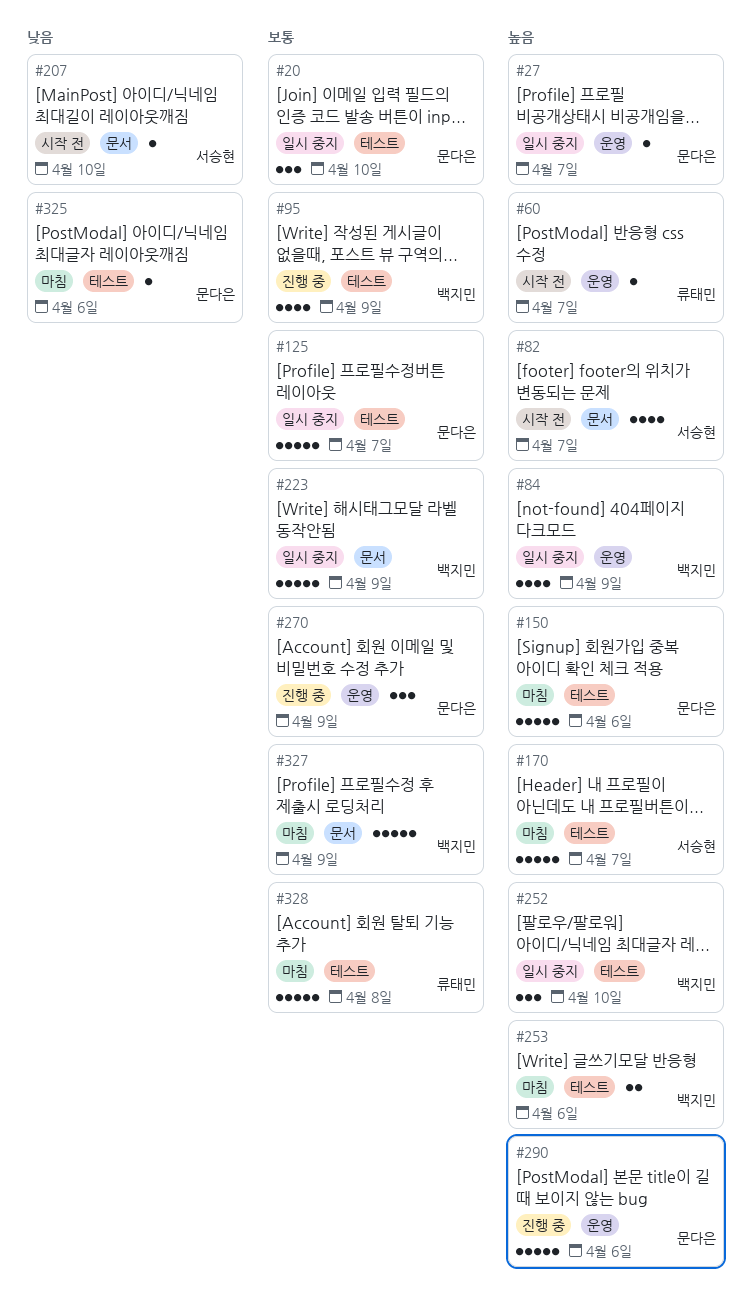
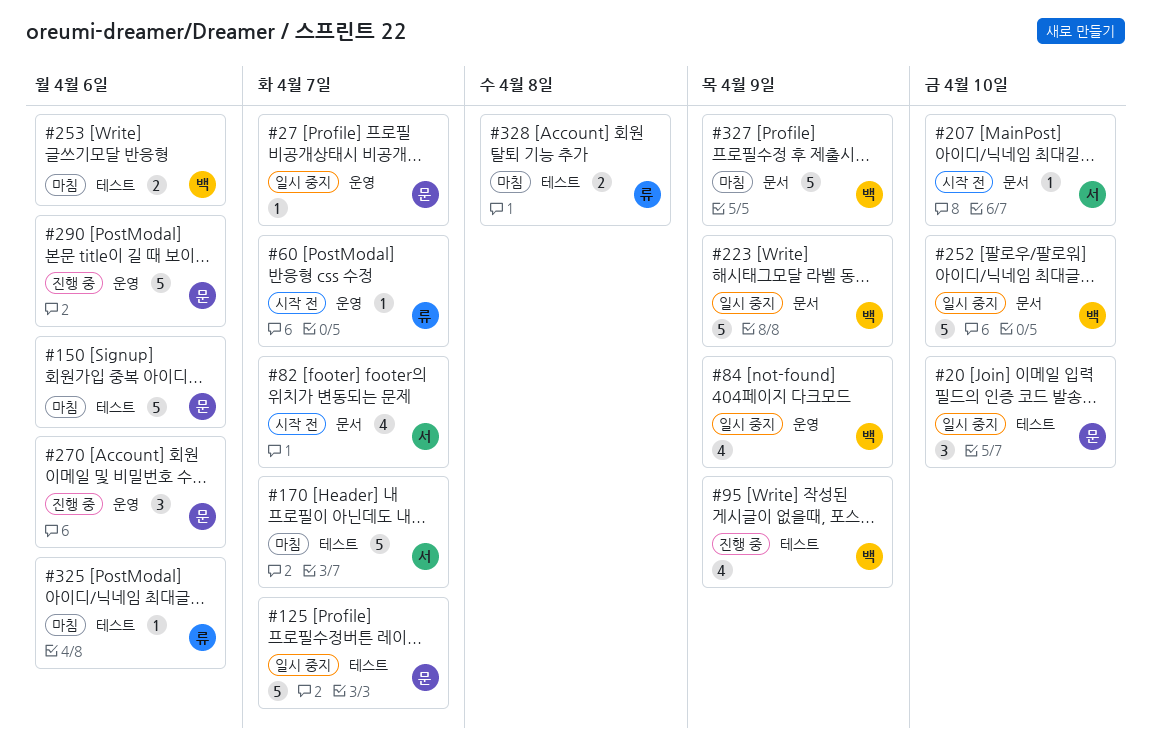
#252, label: 테스트 -> 문서
#252, estimate: 3 -> 5
#270, due: Apr 9 -> Apr 6
#325, owner: 문다은 -> 류태민
#328, estimate: 5 -> 2

